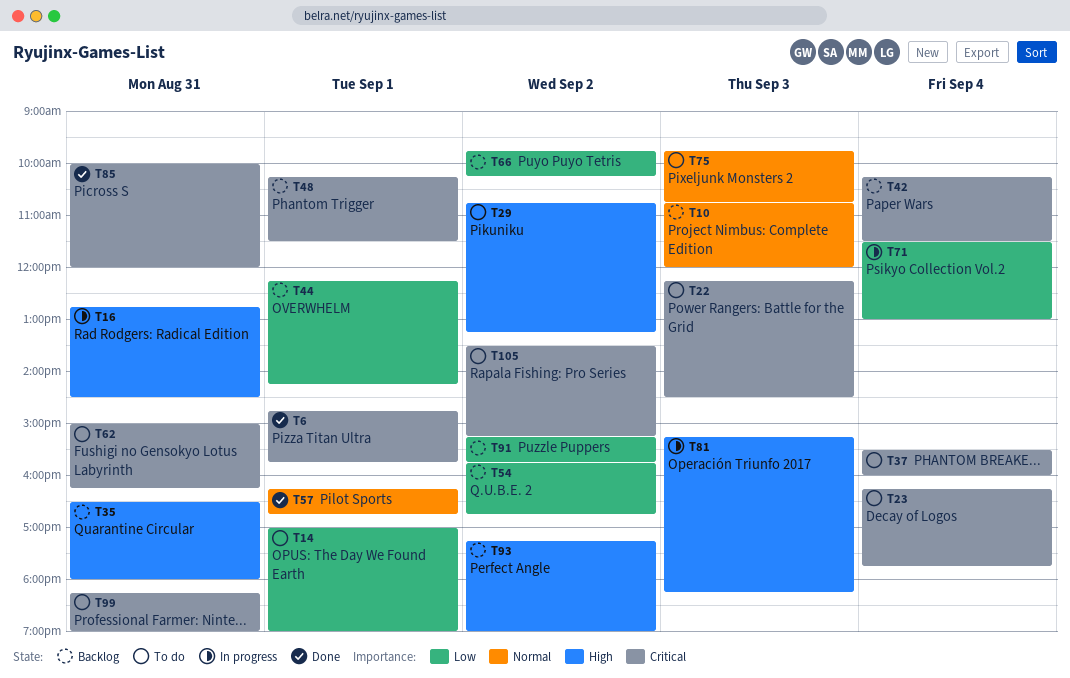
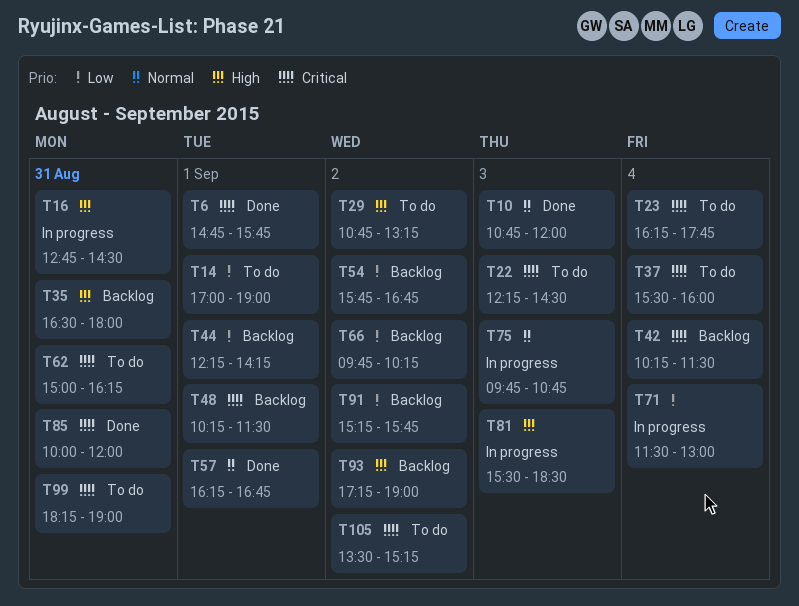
T10, status: Backlog -> Done
T75, status: To do -> In progress
T81, begins: 15:15 -> 15:30
T81, ends: 18:15 -> 18:30

